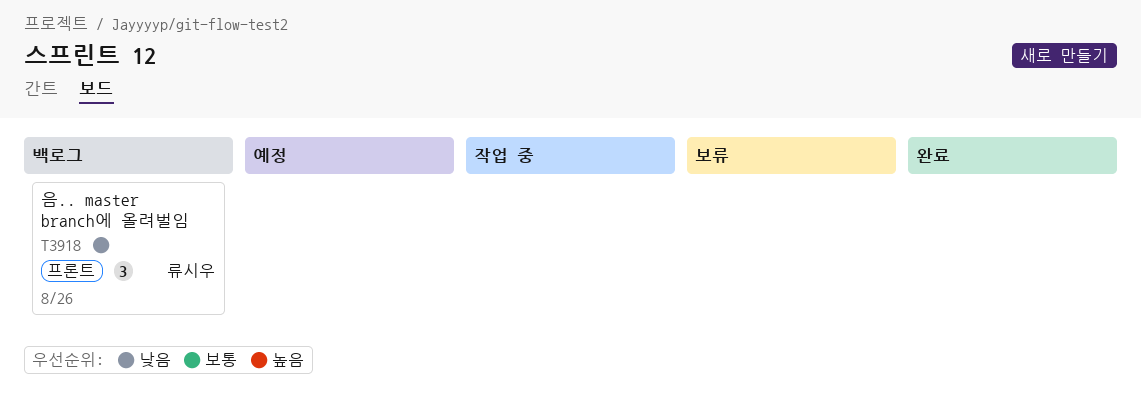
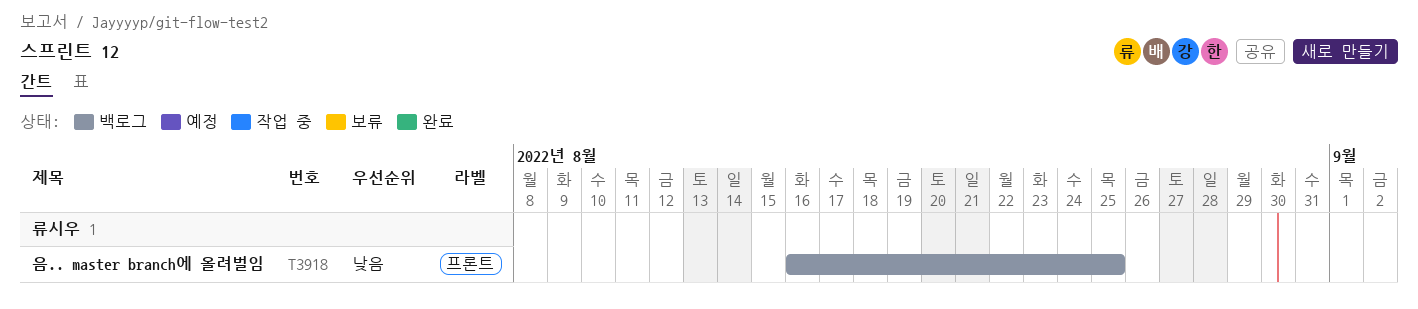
T3918, due: Aug 26 -> Aug 25

